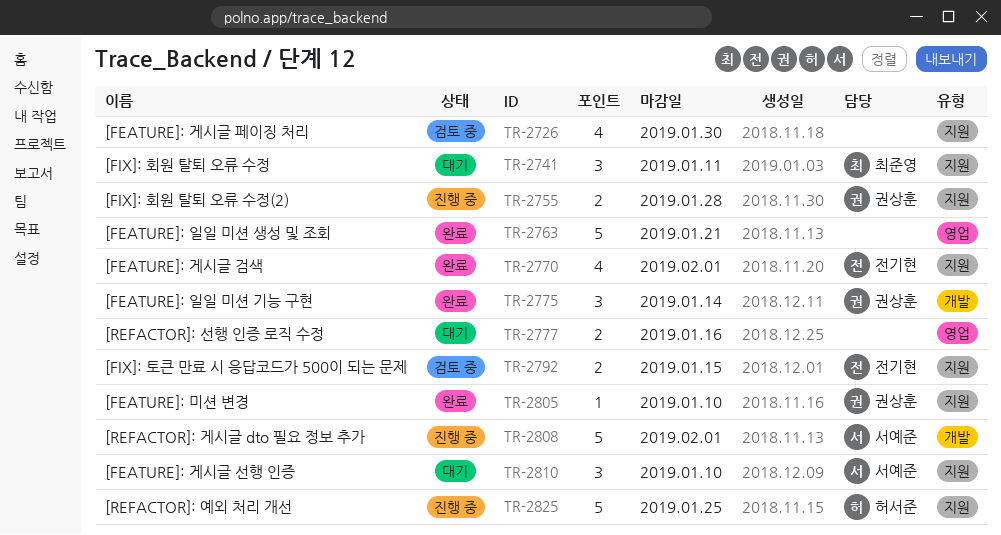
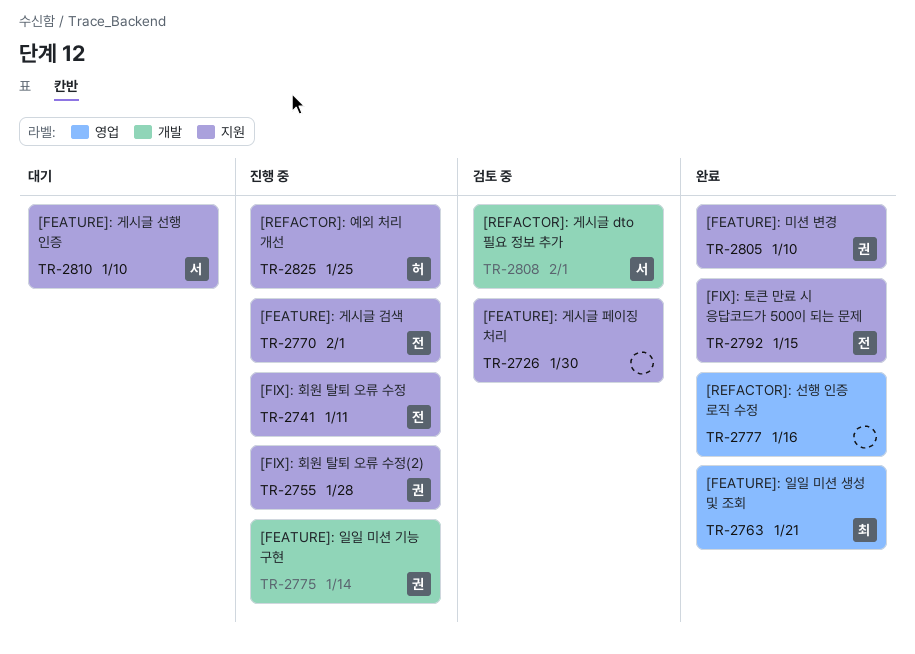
TR-2741, status: 대기 -> 진행 중
TR-2741, owner: 최준영 -> 전기현
TR-2763, owner: none -> 최준영
TR-2770, status: 완료 -> 진행 중
TR-2775, status: 완료 -> 진행 중
TR-2777, status: 대기 -> 완료
TR-2792, status: 검토 중 -> 완료
TR-2808, status: 진행 중 -> 검토 중

